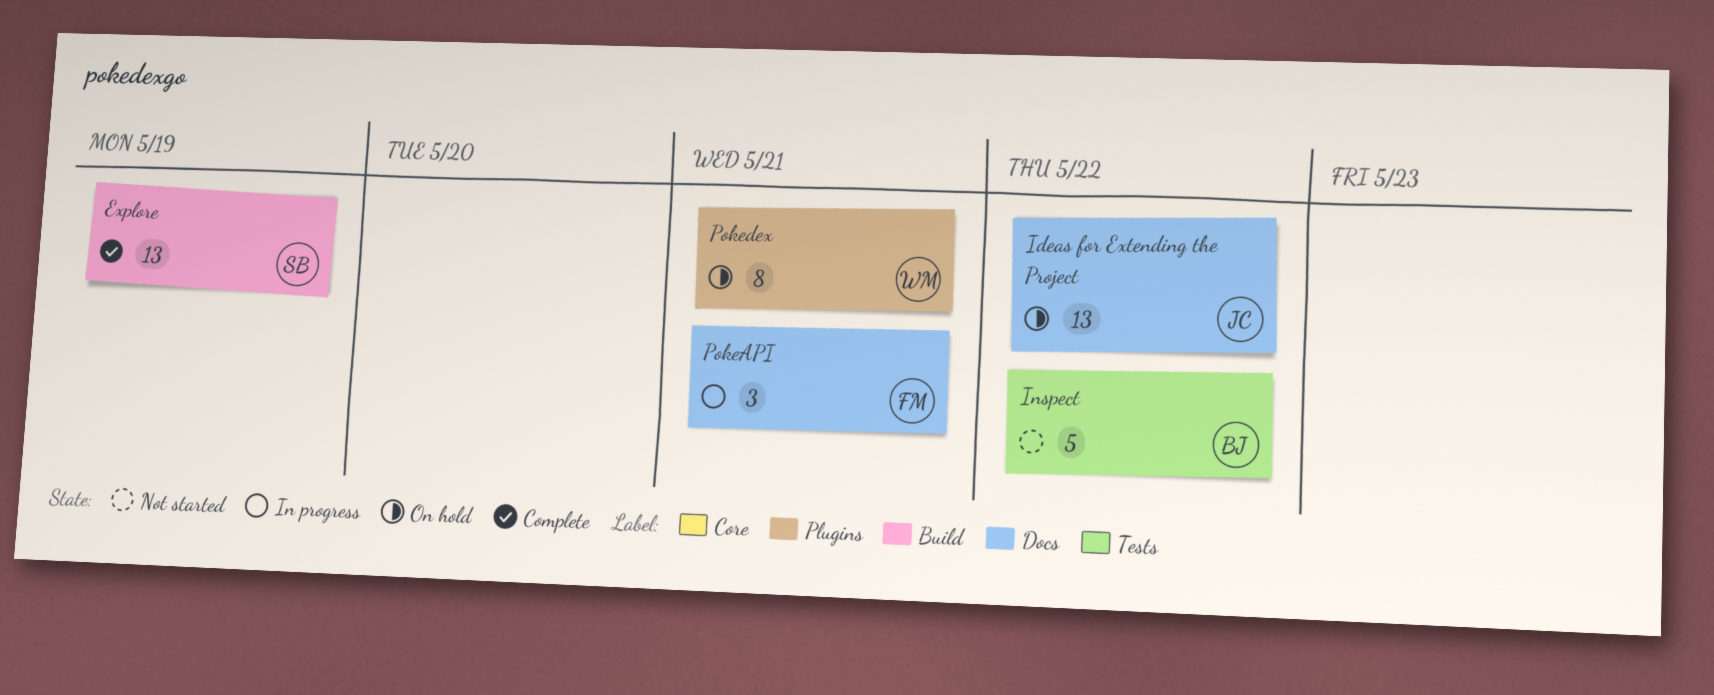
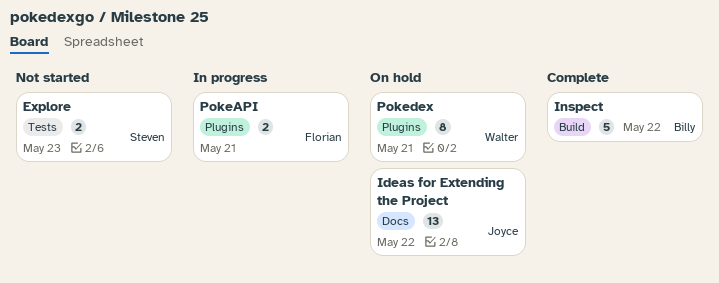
Explore, status: Complete -> Not started
Explore, label: Build -> Tests
Explore, estimate: 13 -> 2
Explore, day: May 19 -> May 23
Inspect, status: Not started -> Complete
Inspect, label: Tests -> Build
PokeAPI, label: Docs -> Plugins
PokeAPI, estimate: 3 -> 2

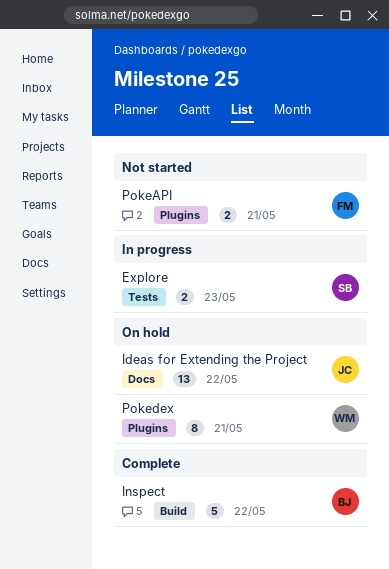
Explore, status: Not started -> In progress
PokeAPI, status: In progress -> Not started

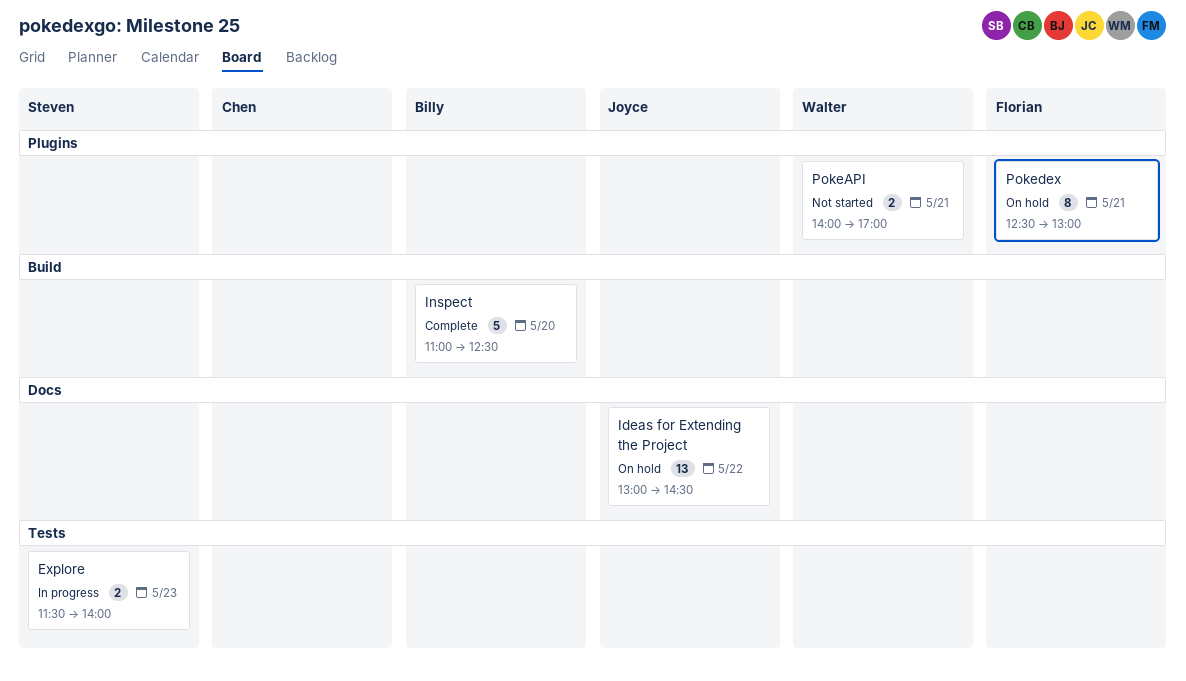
Inspect, day: May 22 -> May 20
PokeAPI, owner: Florian -> Walter
Pokedex, owner: Walter -> Florian

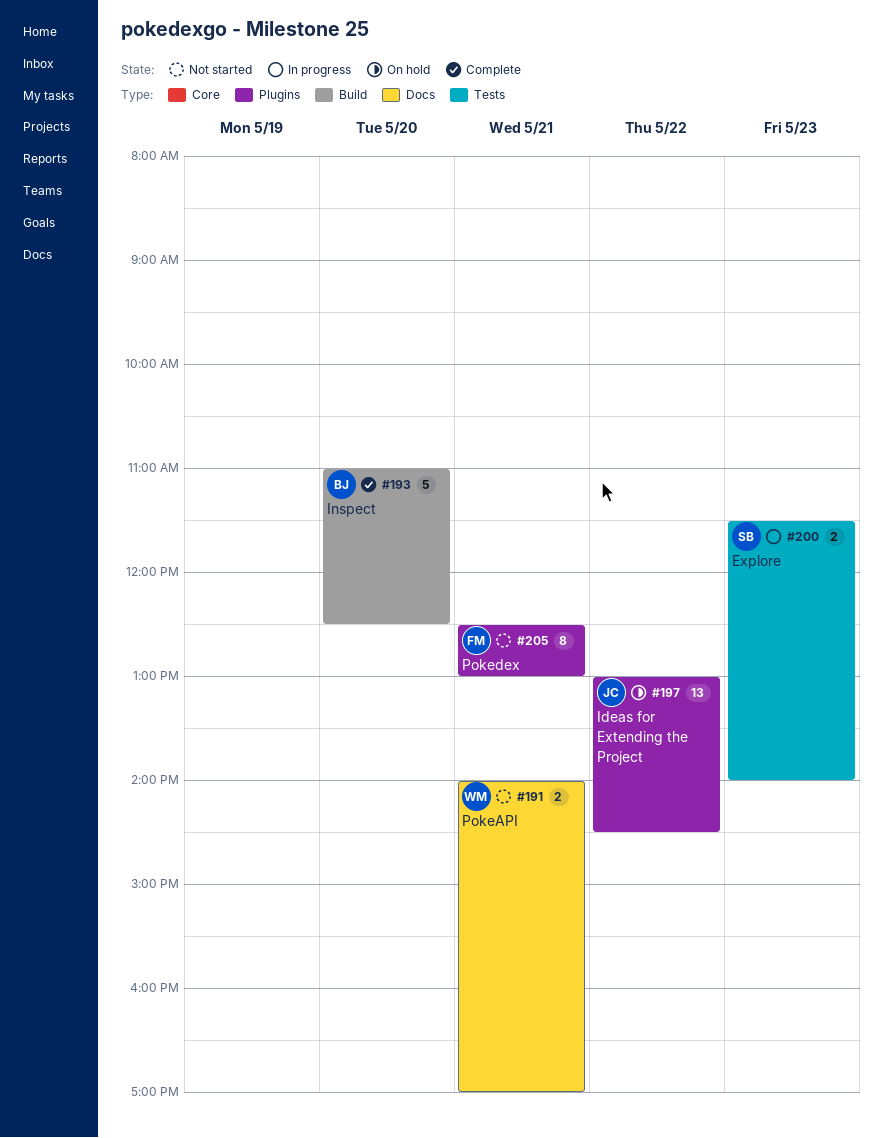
Ideas for Extending the Project, label: Docs -> Plugins
PokeAPI, label: Plugins -> Docs
Pokedex, status: On hold -> Not started

